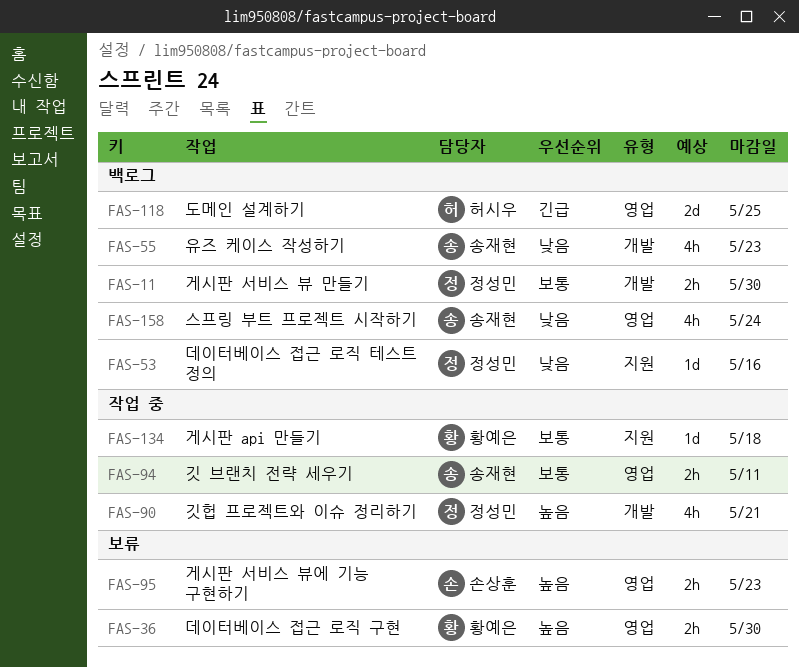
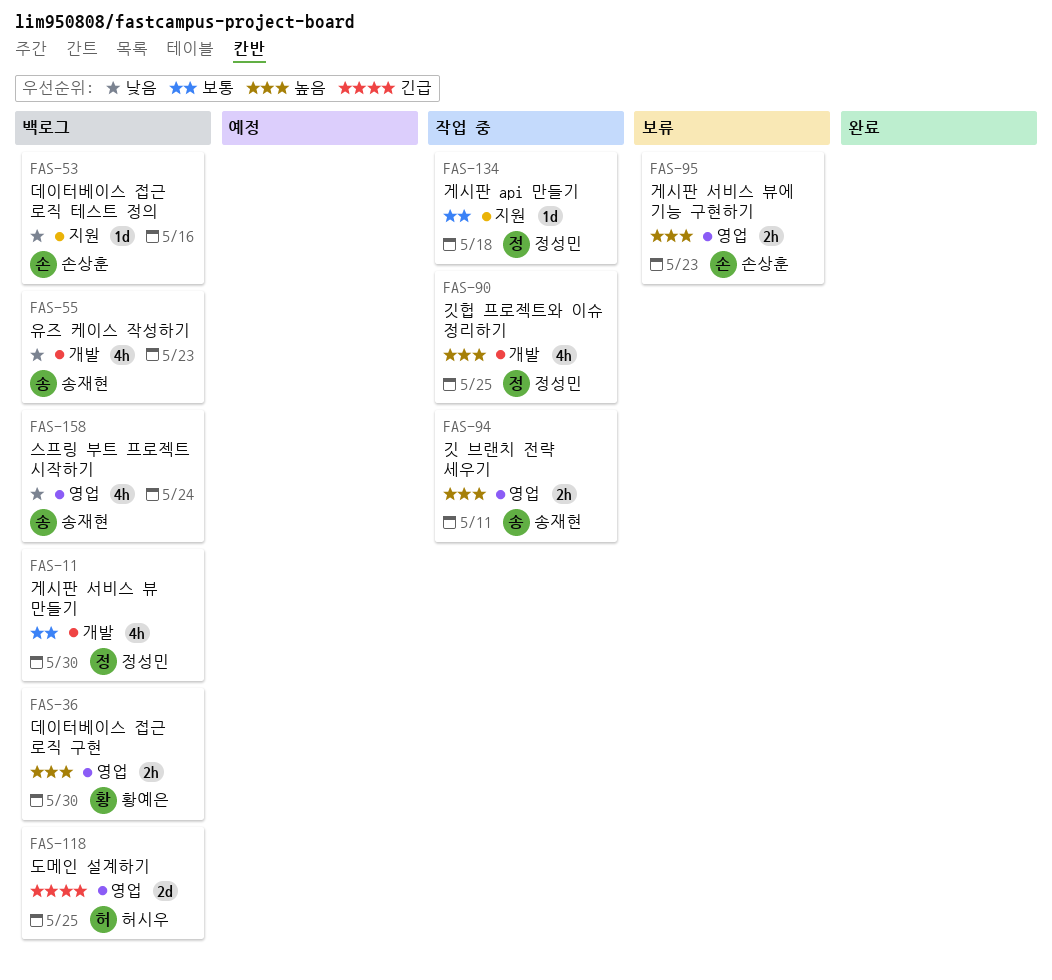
FAS-11, estimate: 2h -> 4h
FAS-36, status: 보류 -> 백로그
FAS-53, owner: 정성민 -> 손상훈
FAS-90, due: May 21 -> May 25
FAS-94, priority: 보통 -> 높음
FAS-134, owner: 황예은 -> 정성민

